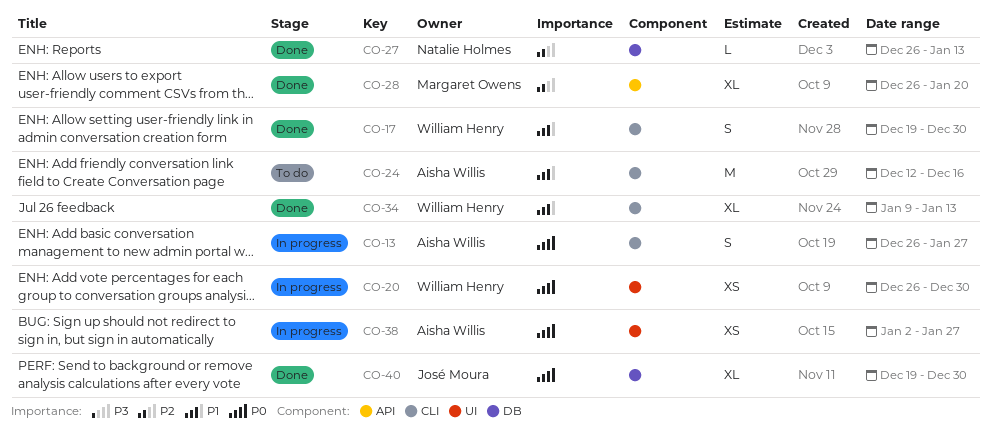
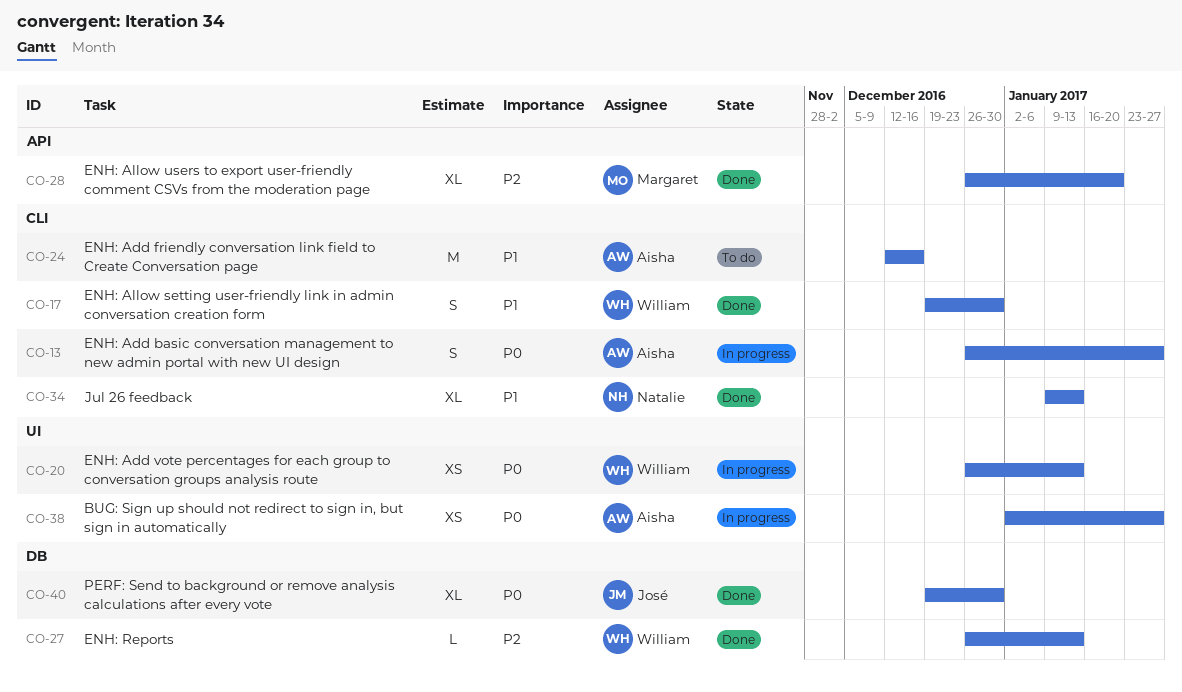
CO-20, due: Dec 30 -> Jan 13
CO-27, owner: Natalie Holmes -> William Henry
CO-34, owner: William Henry -> Natalie Holmes

